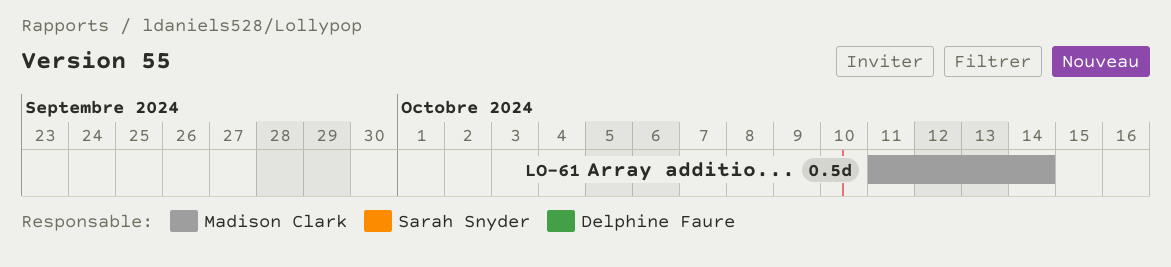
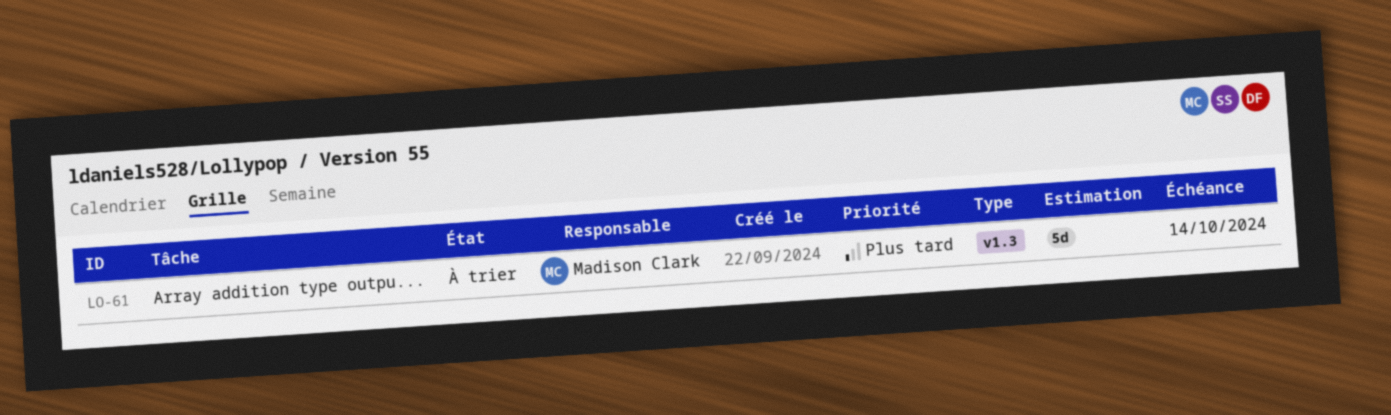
LO-61, estimate: 0.5d -> 5d

